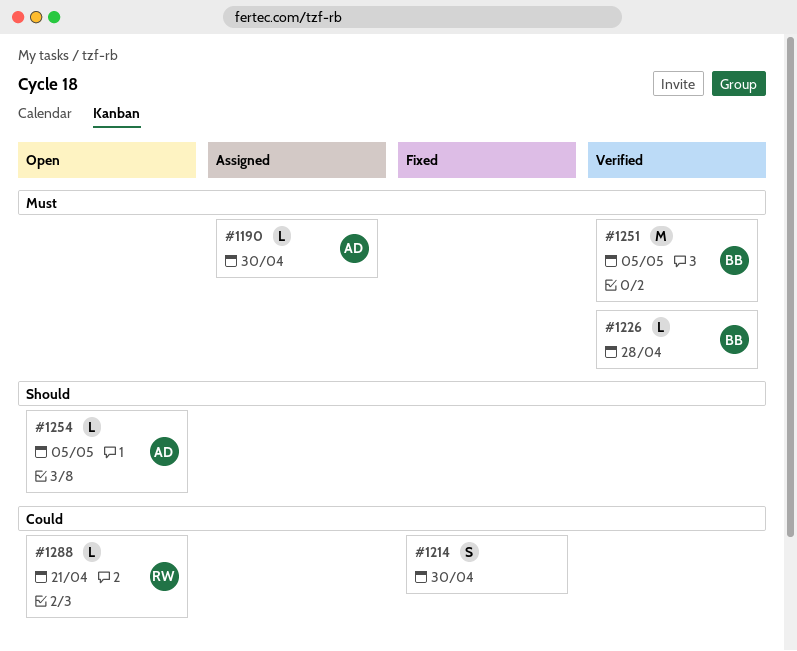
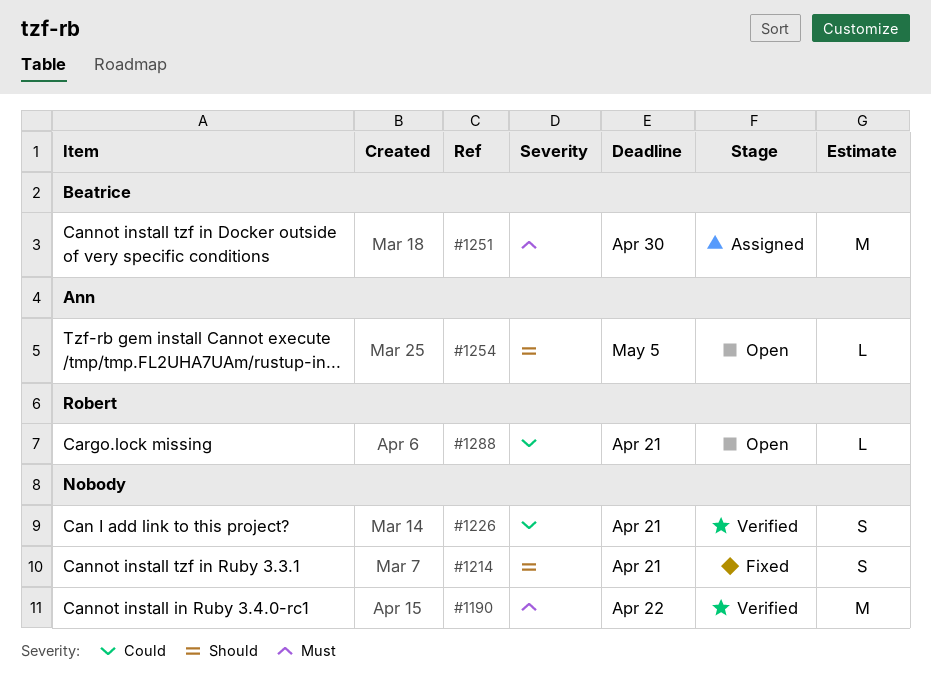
#1190, status: Assigned -> Verified
#1190, owner: Ann -> none
#1190, estimate: L -> M
#1190, due: Apr 30 -> Apr 22
#1214, priority: Could -> Should
#1214, due: Apr 30 -> Apr 21
#1226, owner: Beatrice -> none
#1226, priority: Must -> Could
#1226, estimate: L -> S
#1226, due: Apr 28 -> Apr 21
#1251, status: Verified -> Assigned
#1251, due: May 5 -> Apr 30

